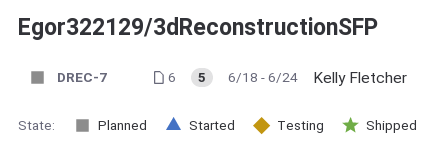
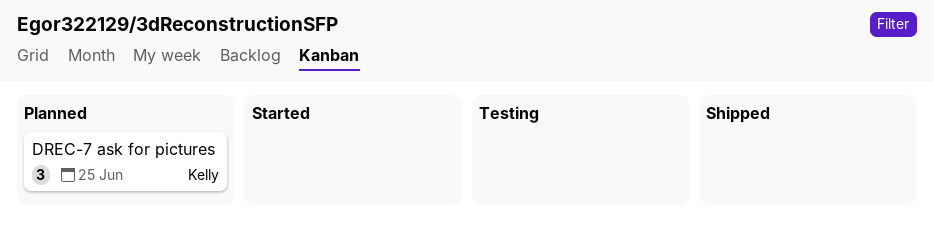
DREC-7, estimate: 5 -> 3
DREC-7, due: Jun 24 -> Jun 25

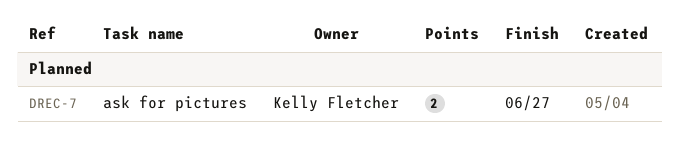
DREC-7, estimate: 3 -> 2
DREC-7, due: Jun 25 -> Jun 27

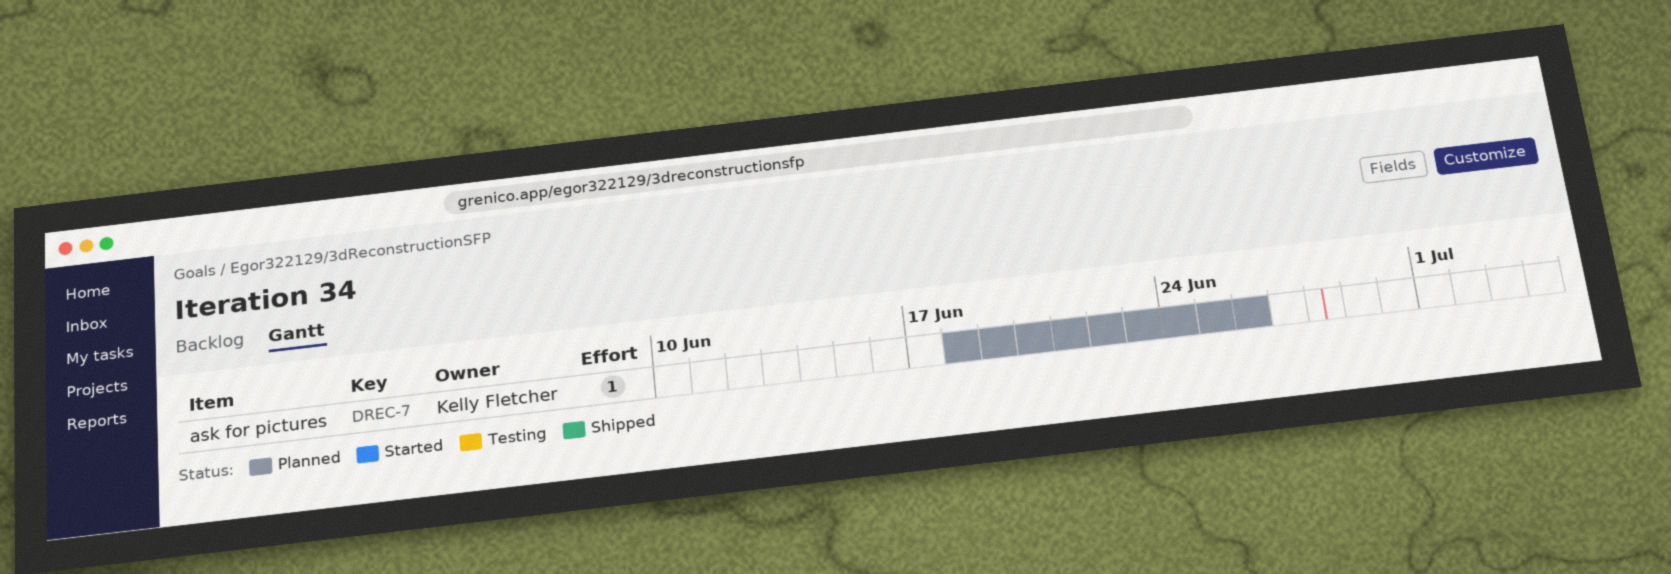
DREC-7, estimate: 2 -> 1
DREC-7, due: Jun 27 -> Jun 26

